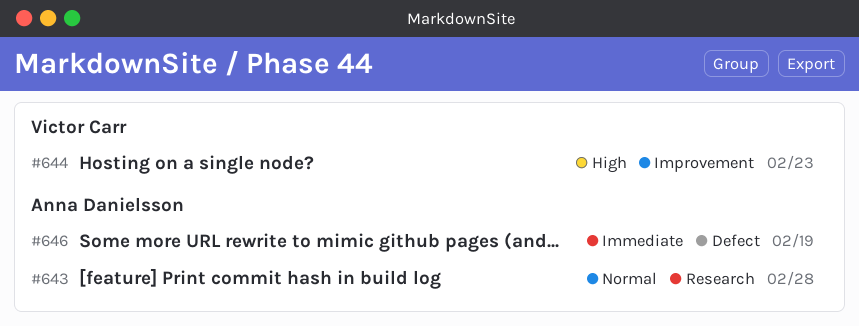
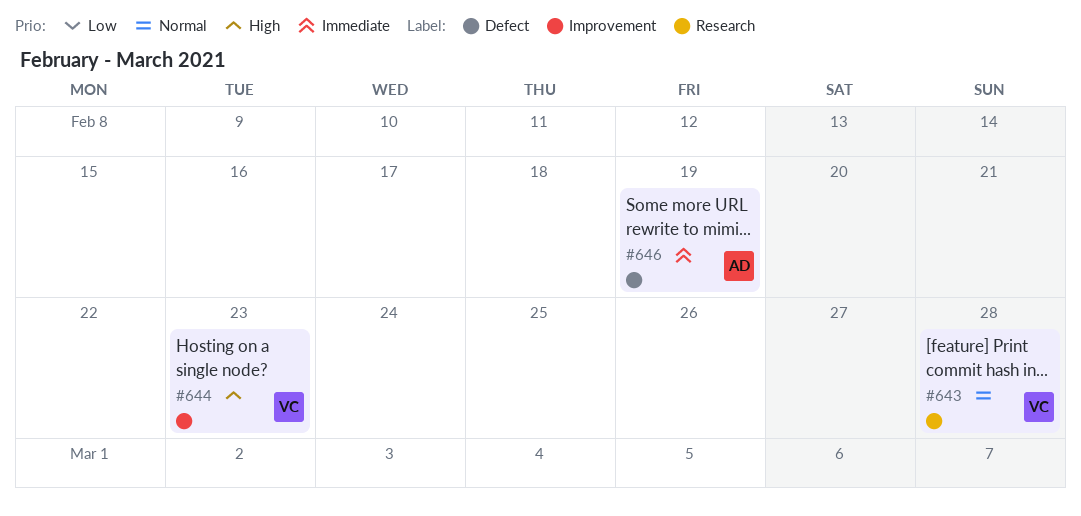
#643, owner: Anna Danielsson -> Victor Carr

